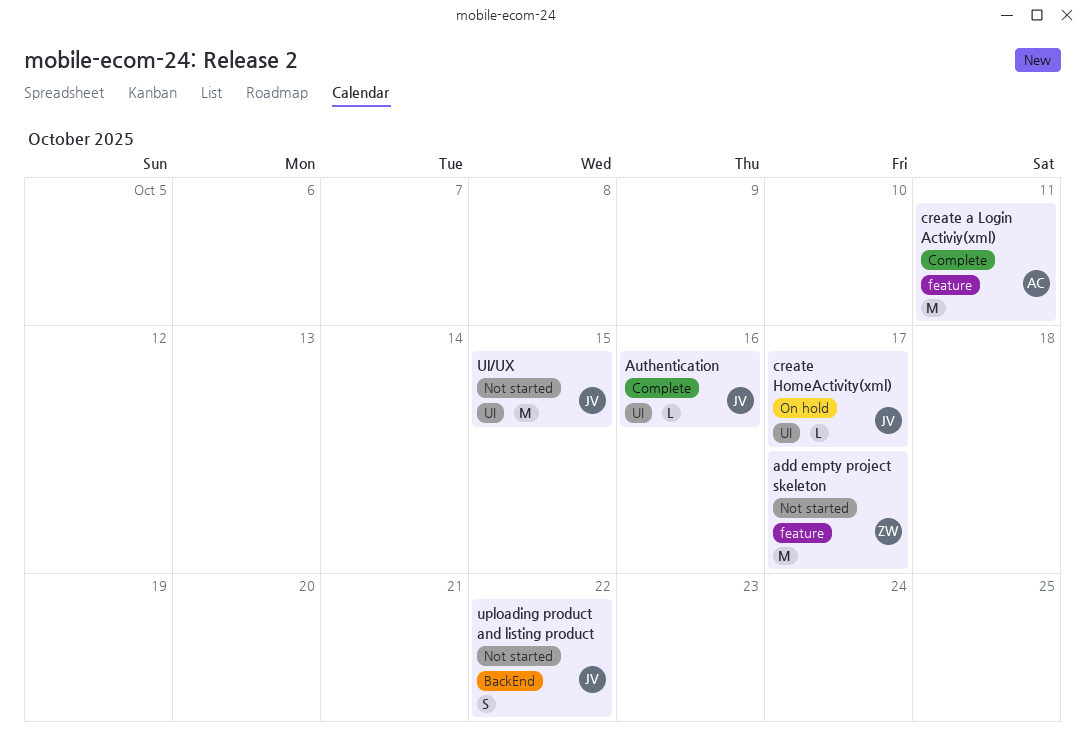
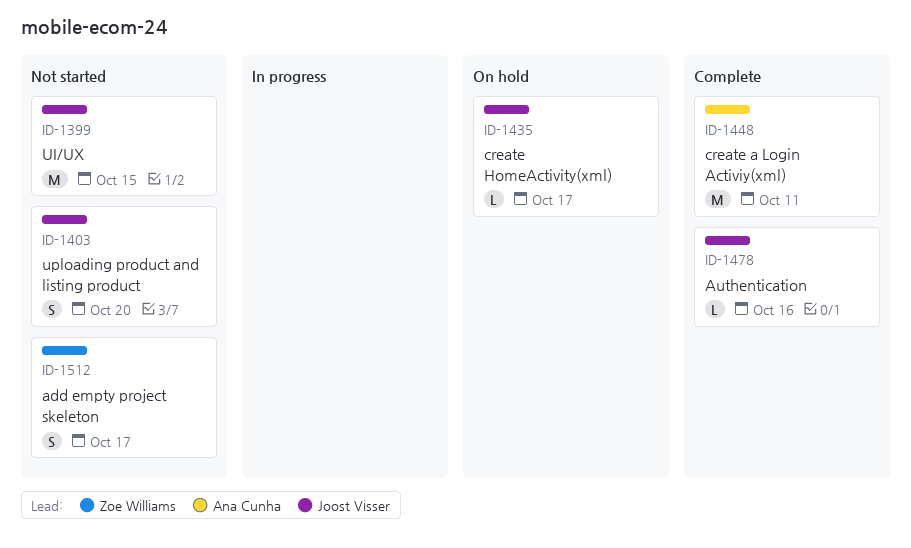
add empty project skeleton, estimate: M -> S
uploading product and listing product, due: Oct 22 -> Oct 20

